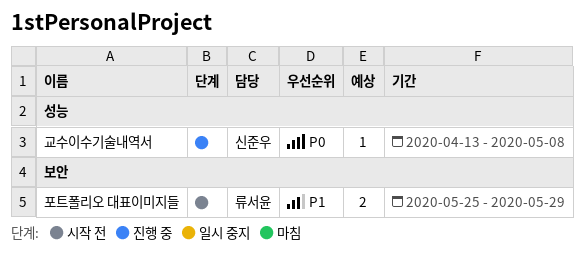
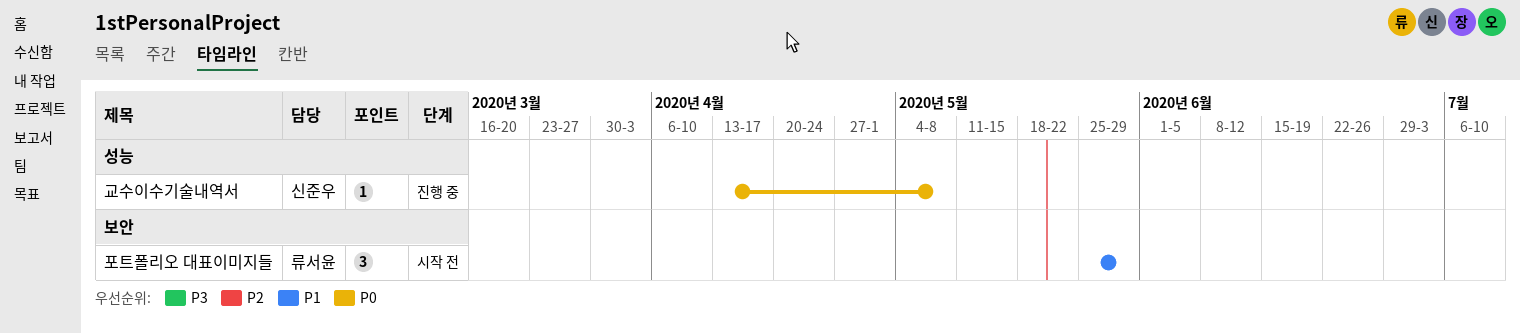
포트폴리오 대표이미지들, estimate: 2 -> 3

